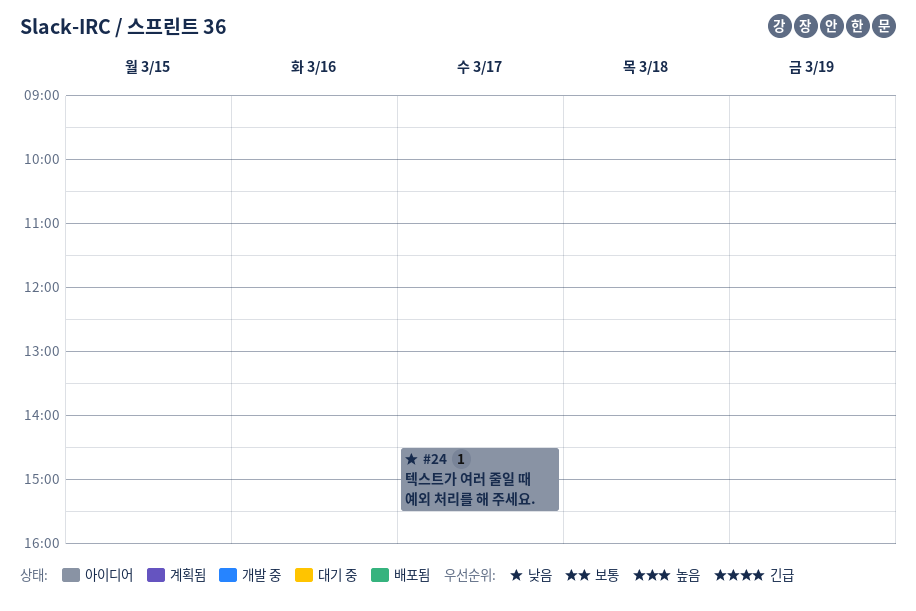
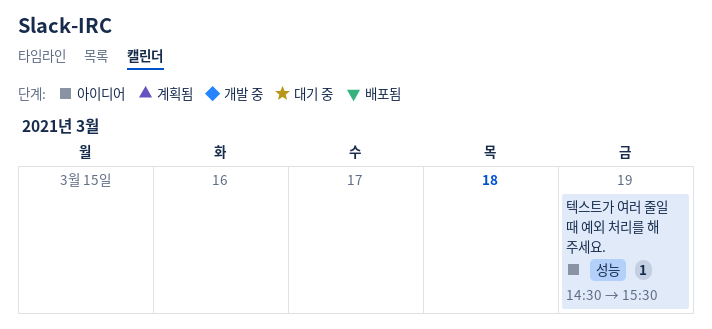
텍스트가 여러 줄일 때 예외 처리를 해 주세요., day: Mar 17 -> Mar 19

